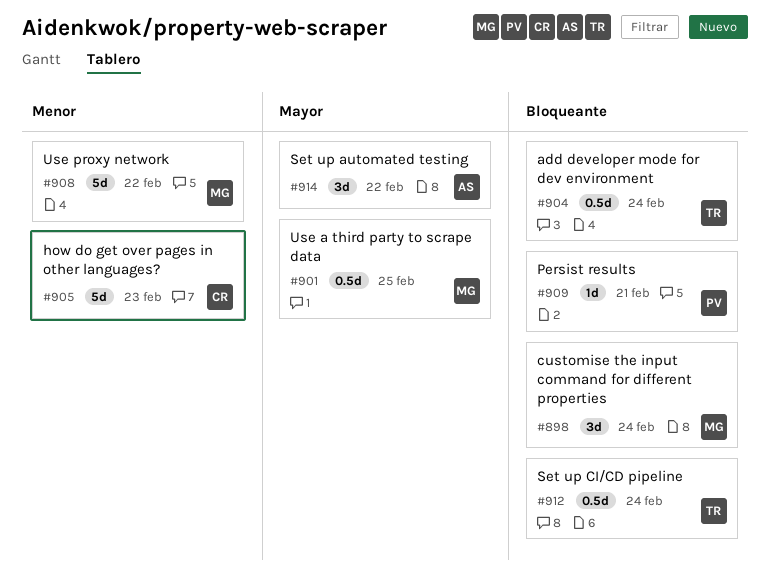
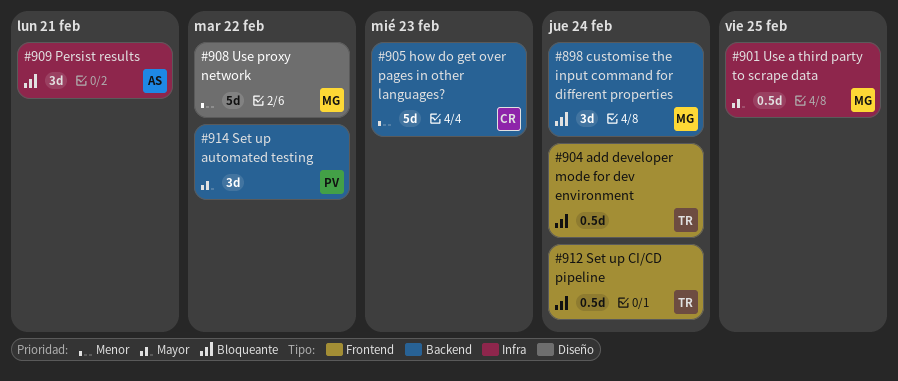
#909, owner: PV -> AS
#909, estimate: 1d -> 3d
#914, owner: AS -> PV

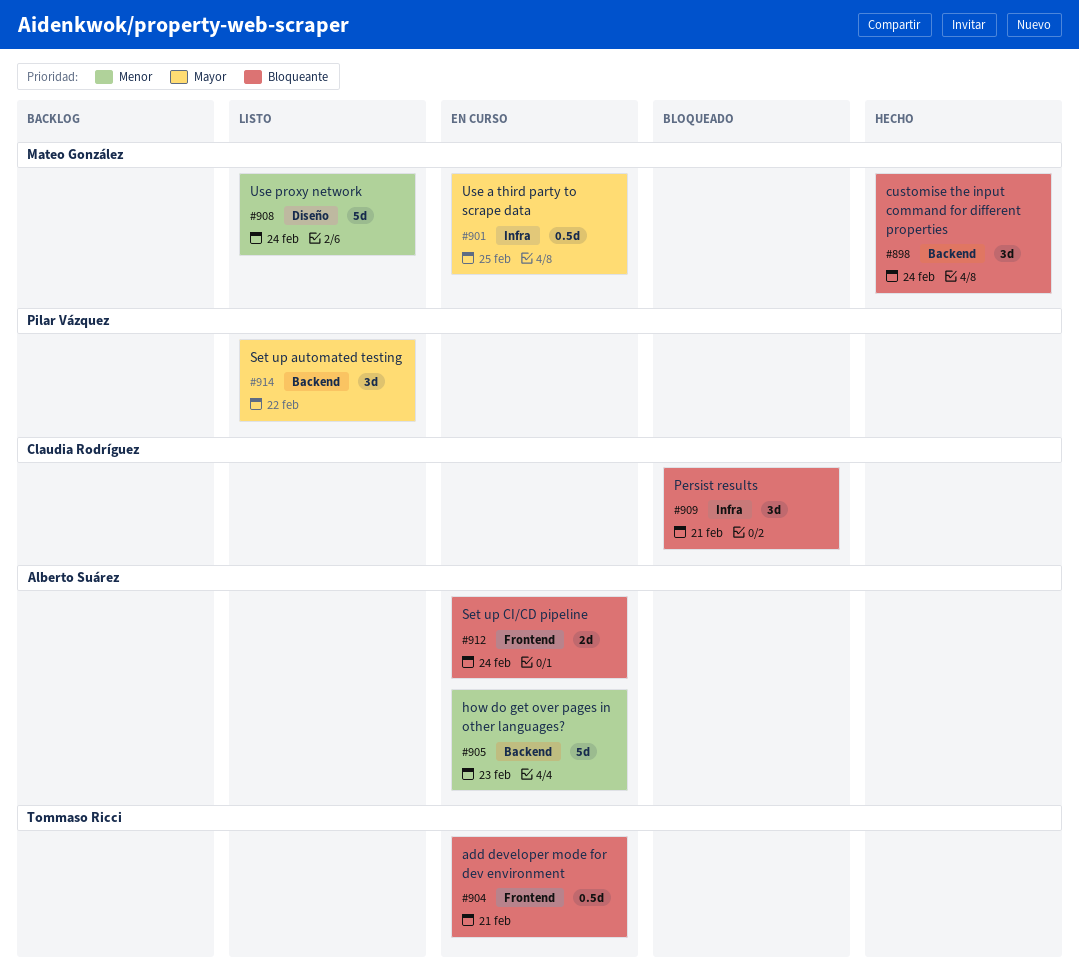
#904, due: Feb 24 -> Feb 21
#905, owner: Claudia Rodríguez -> Alberto Suárez
#908, due: Feb 22 -> Feb 24
#909, owner: Alberto Suárez -> Claudia Rodríguez
#912, owner: Tommaso Ricci -> Alberto Suárez
#912, estimate: 0.5d -> 2d

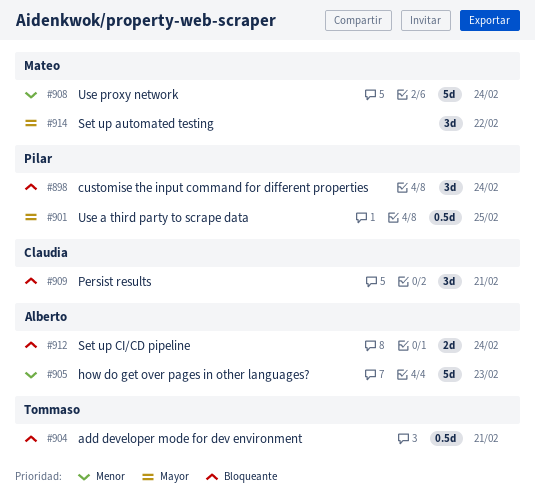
#898, owner: Mateo González -> Pilar Vázquez
#901, owner: Mateo González -> Pilar Vázquez
#914, owner: Pilar Vázquez -> Mateo González

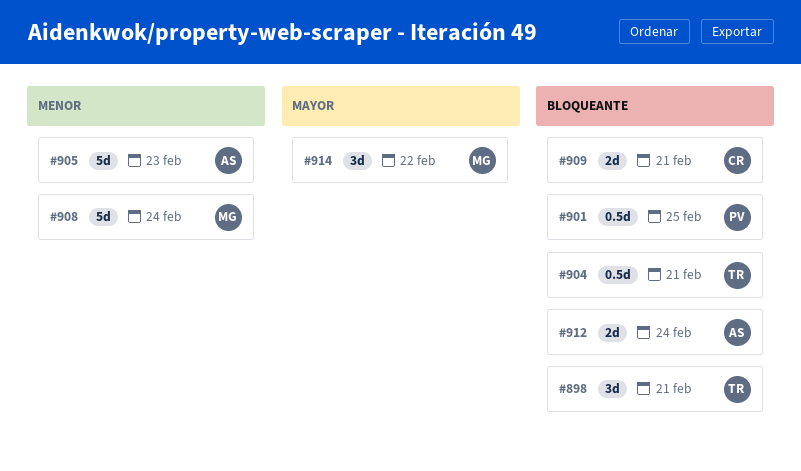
#898, owner: Pilar -> Tommaso
#898, due: Feb 24 -> Feb 21
#901, priority: Mayor -> Bloqueante
#909, estimate: 3d -> 2d

